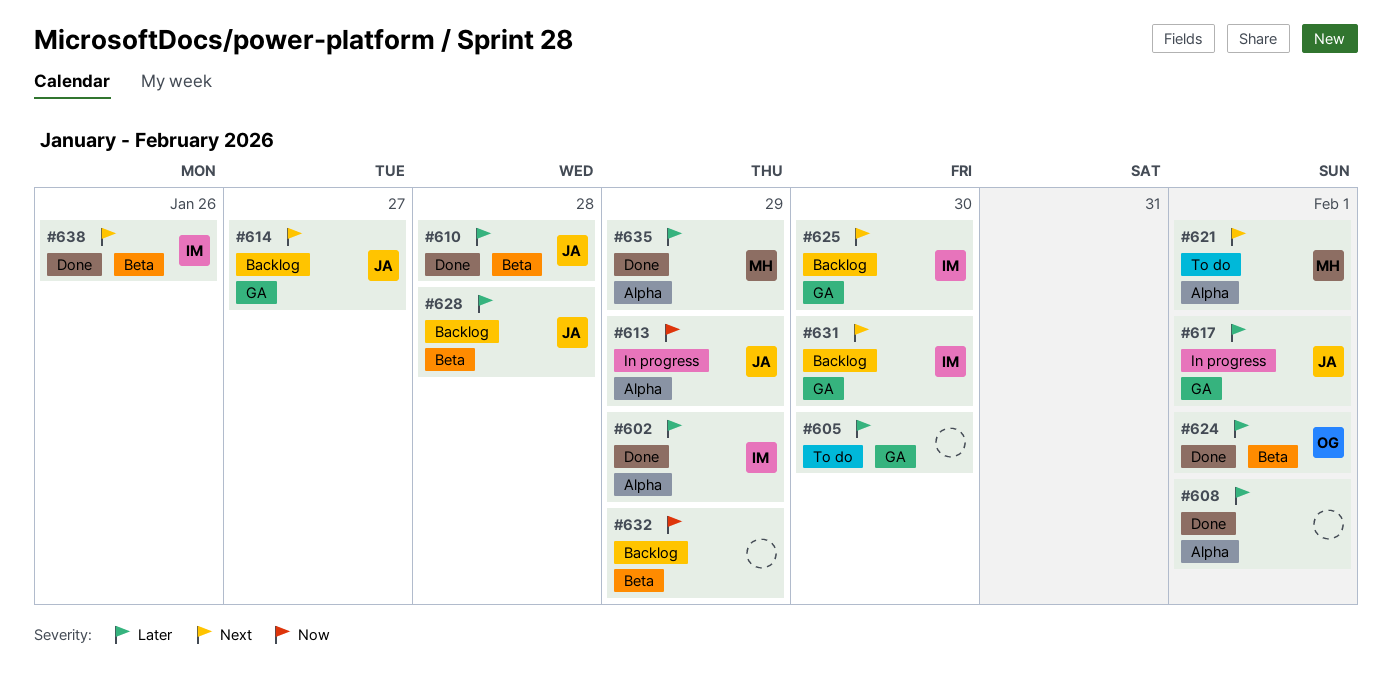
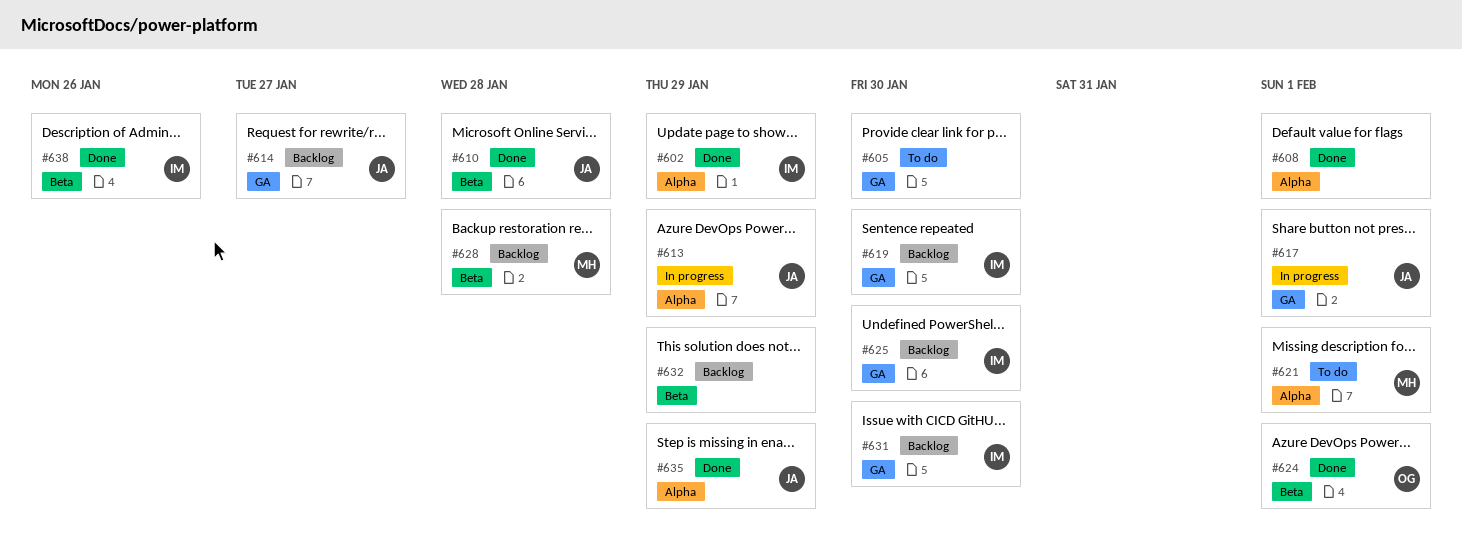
#619: none -> present
#628, owner: JA -> MH
#635, owner: MH -> JA

